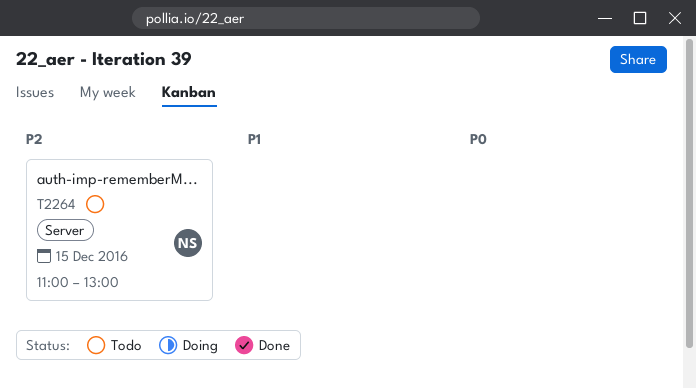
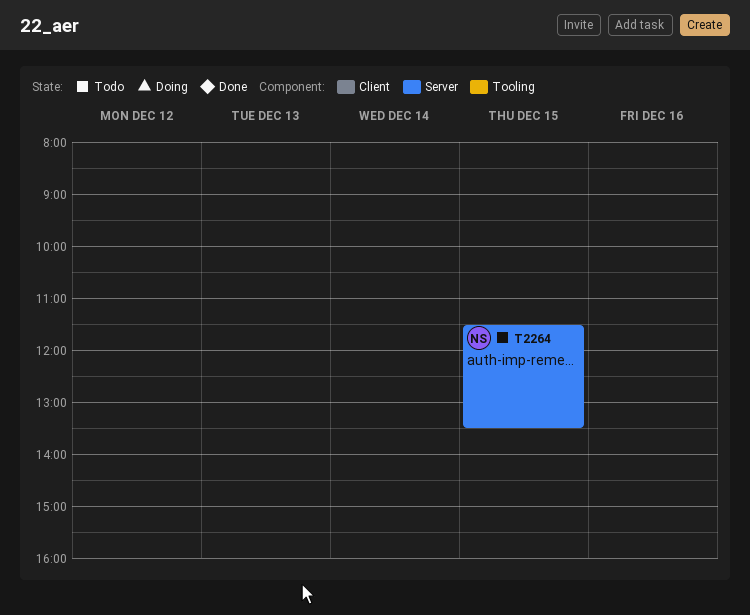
T2264, begins: 11:00 -> 11:30
T2264, ends: 13:00 -> 13:30

